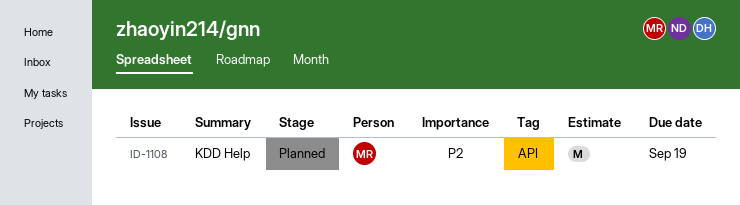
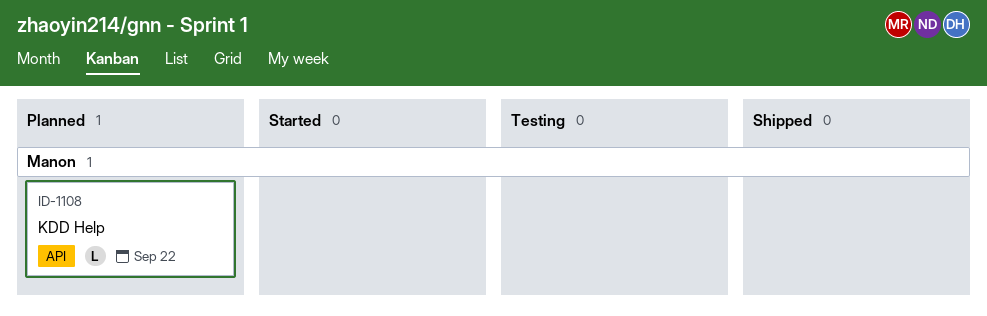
ID-1108, estimate: M -> L
ID-1108, due: Sep 19 -> Sep 22

